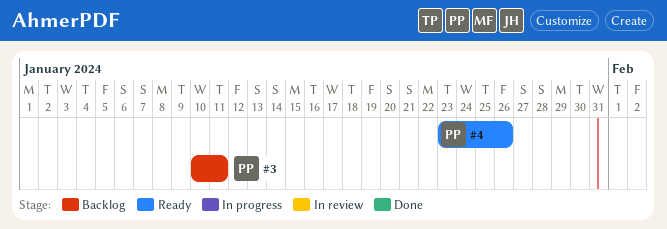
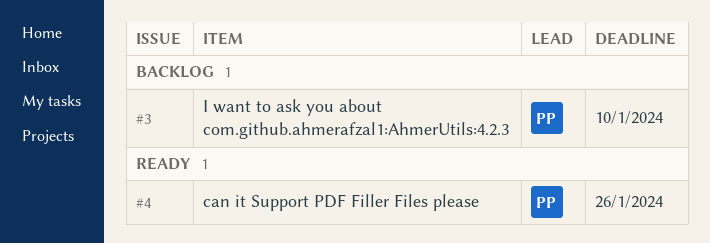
#3, due: Jan 11 -> Jan 10

